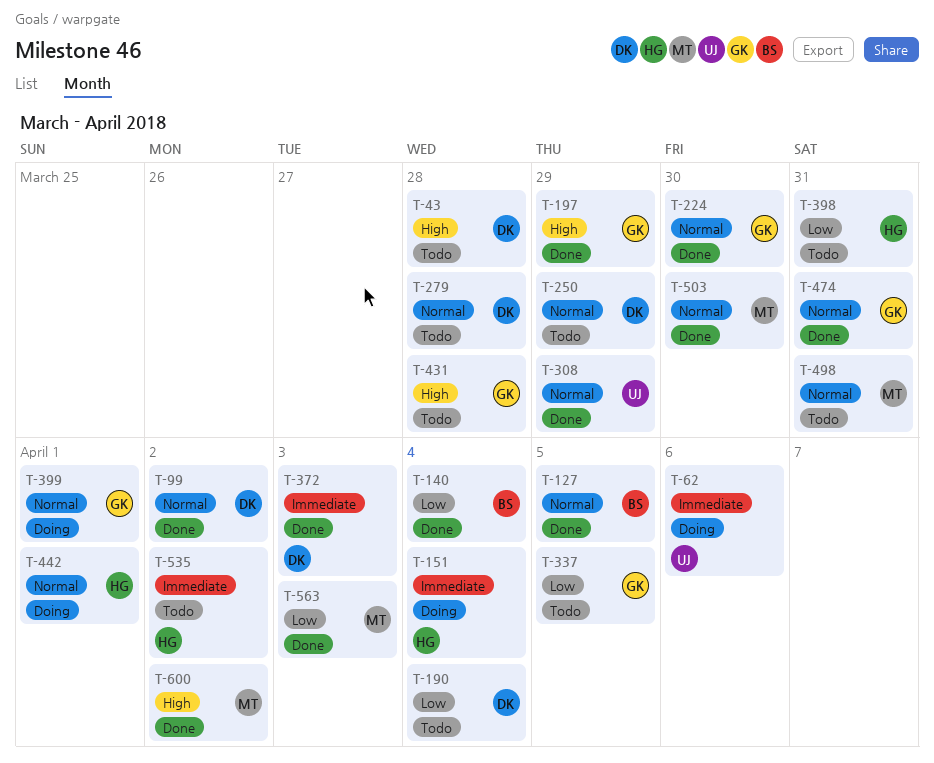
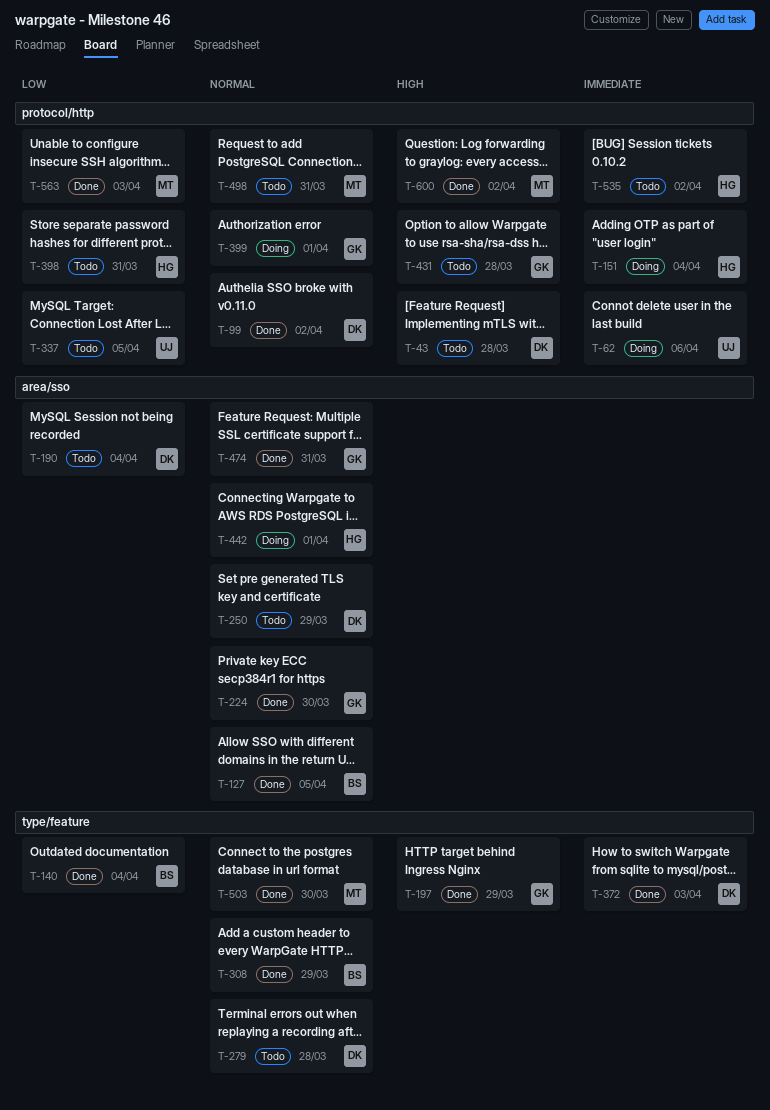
T-308, owner: UJ -> BS
T-337, owner: GK -> UJ

